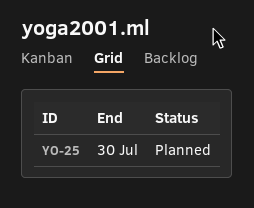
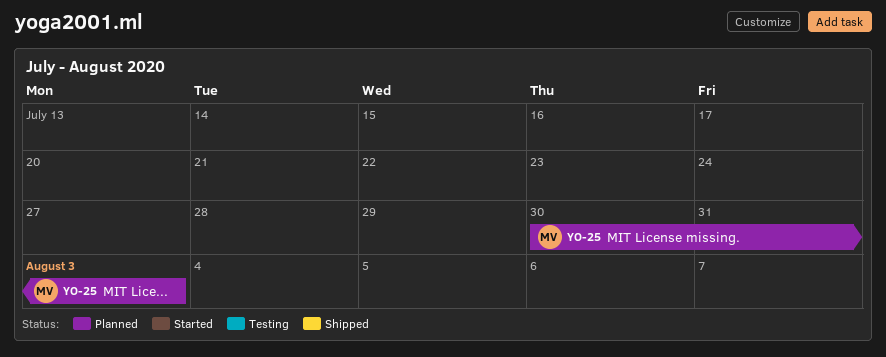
YO-25, due: Jul 30 -> Aug 3

